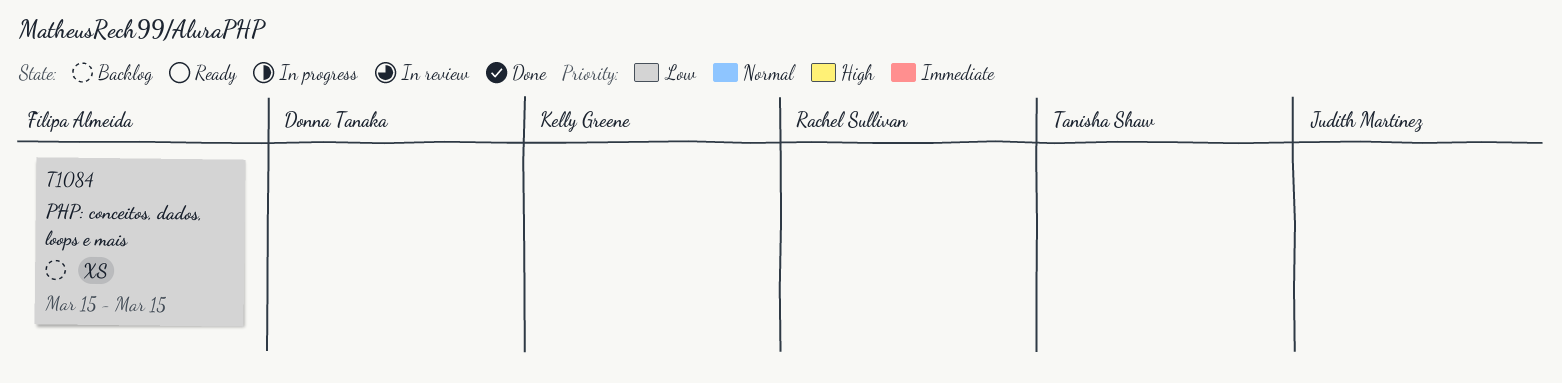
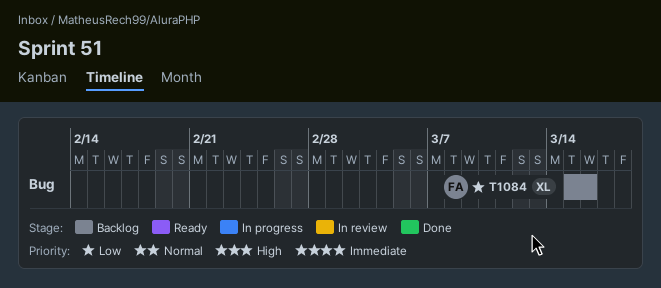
T1084, estimate: XS -> XL
T1084, due: Mar 15 -> Mar 16

